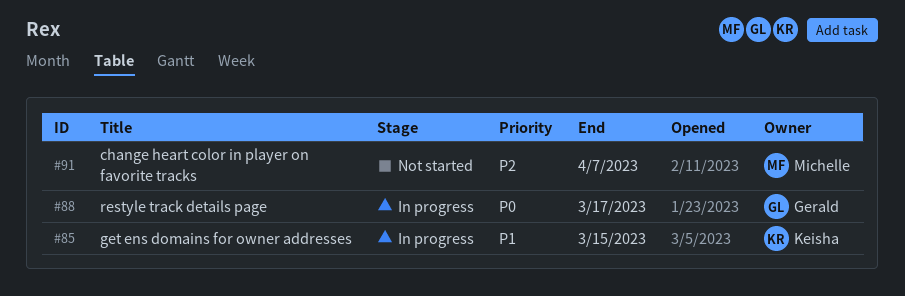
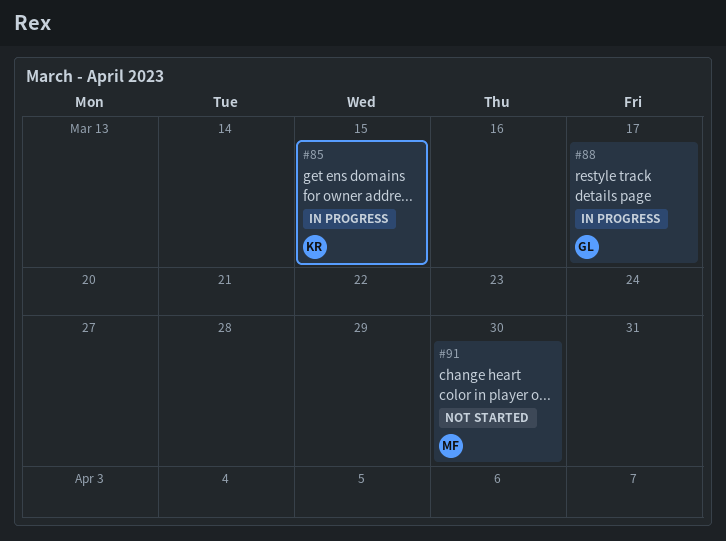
#91, due: Apr 7 -> Mar 30

